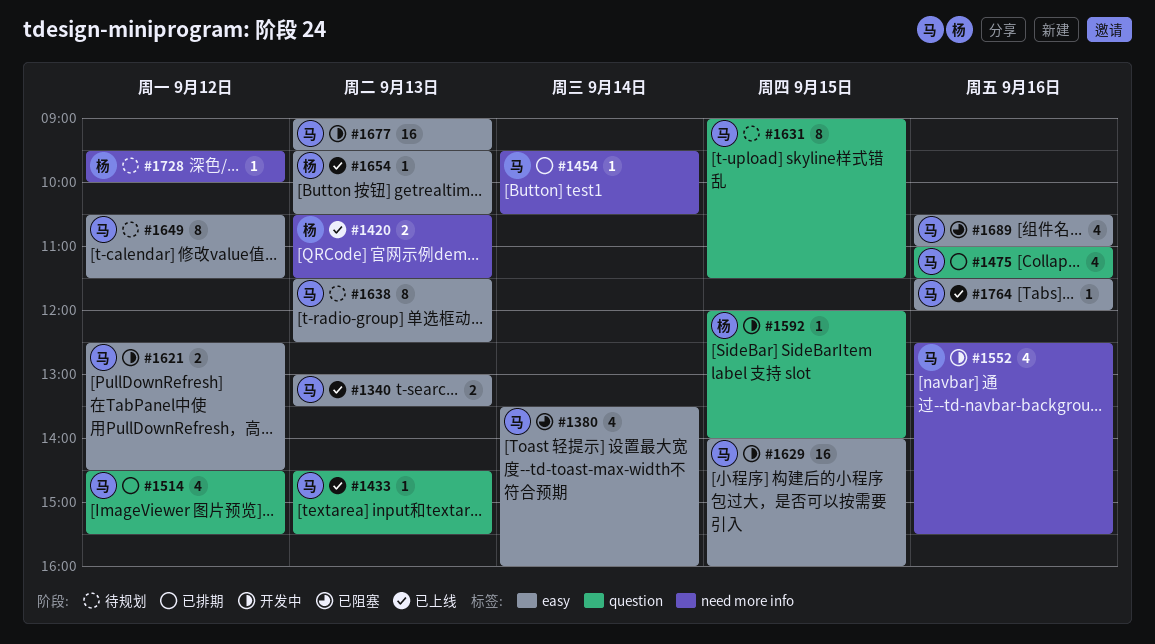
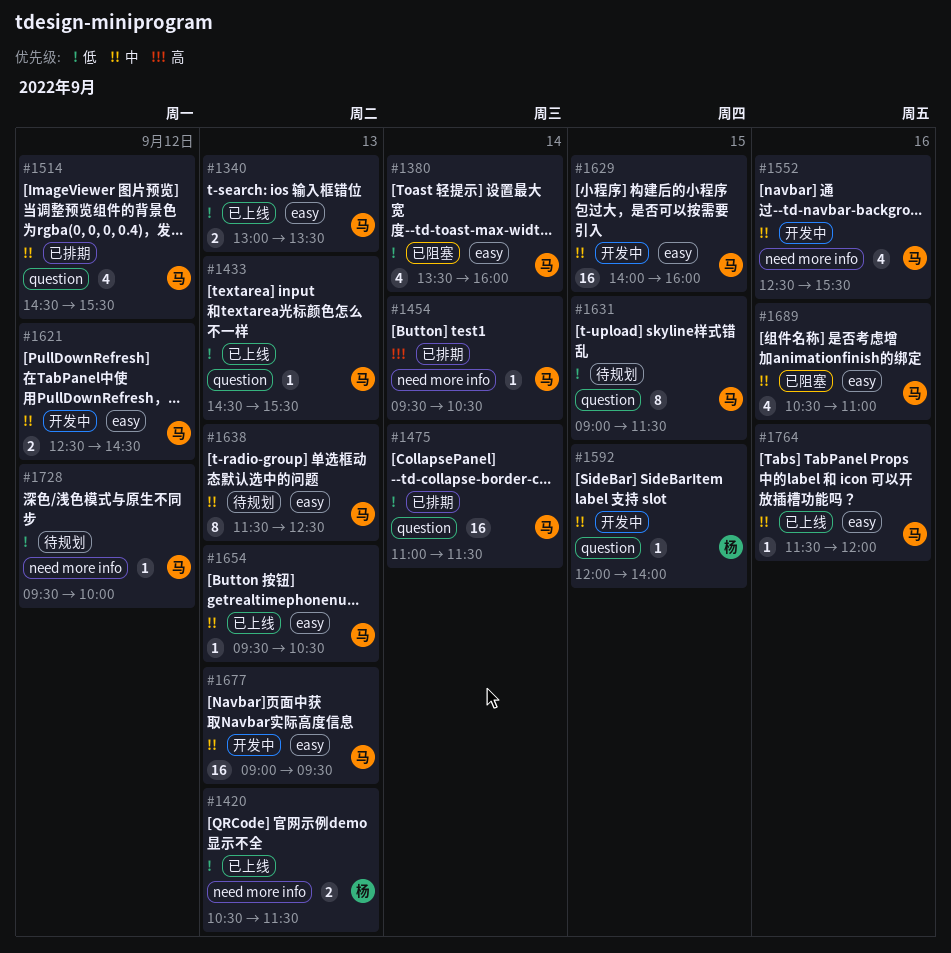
#1475, estimate: 4 -> 16
#1475, day: Sep 16 -> Sep 14
#1649: present -> none
#1654, owner: 杨 -> 马
#1728, owner: 杨 -> 马

